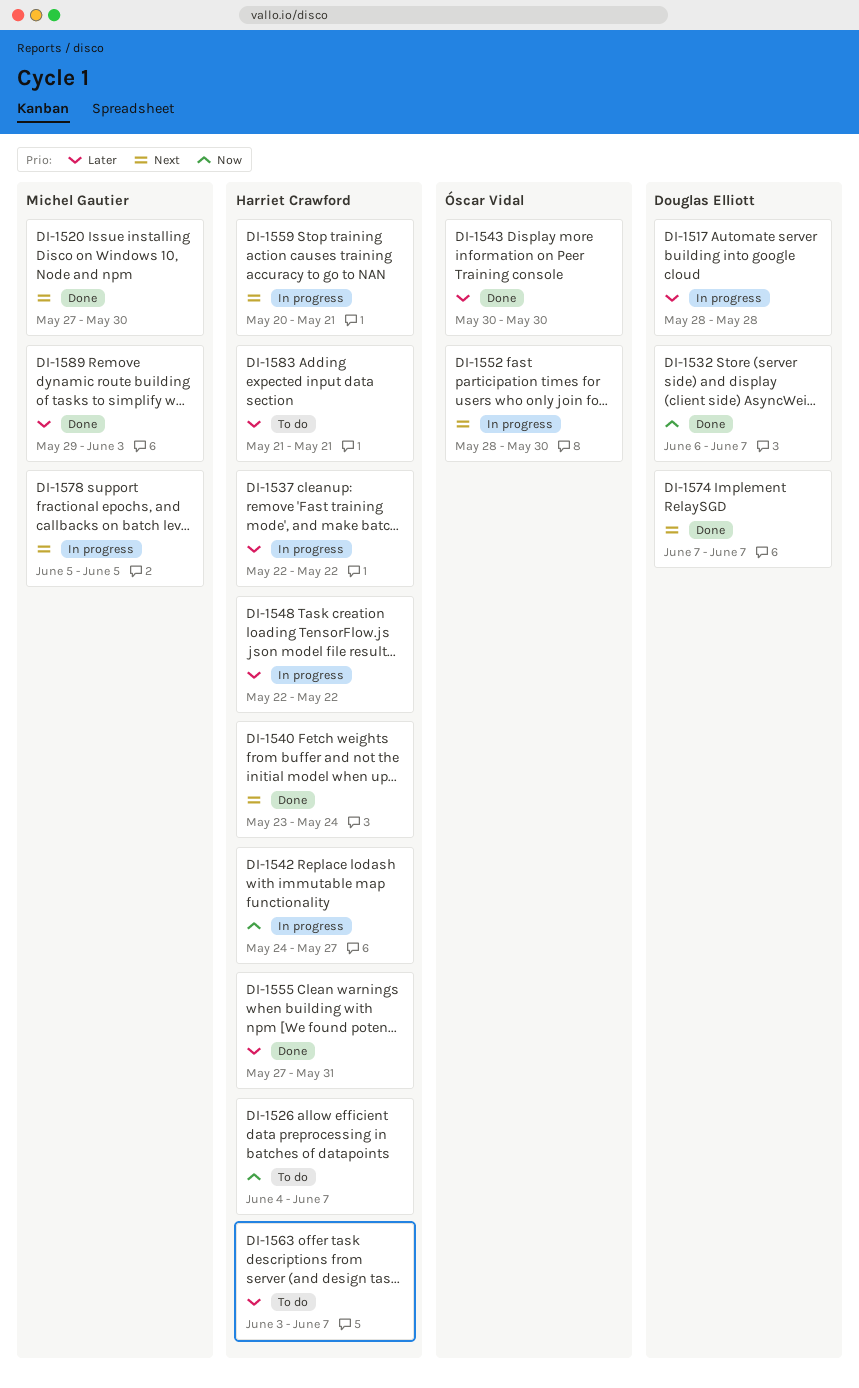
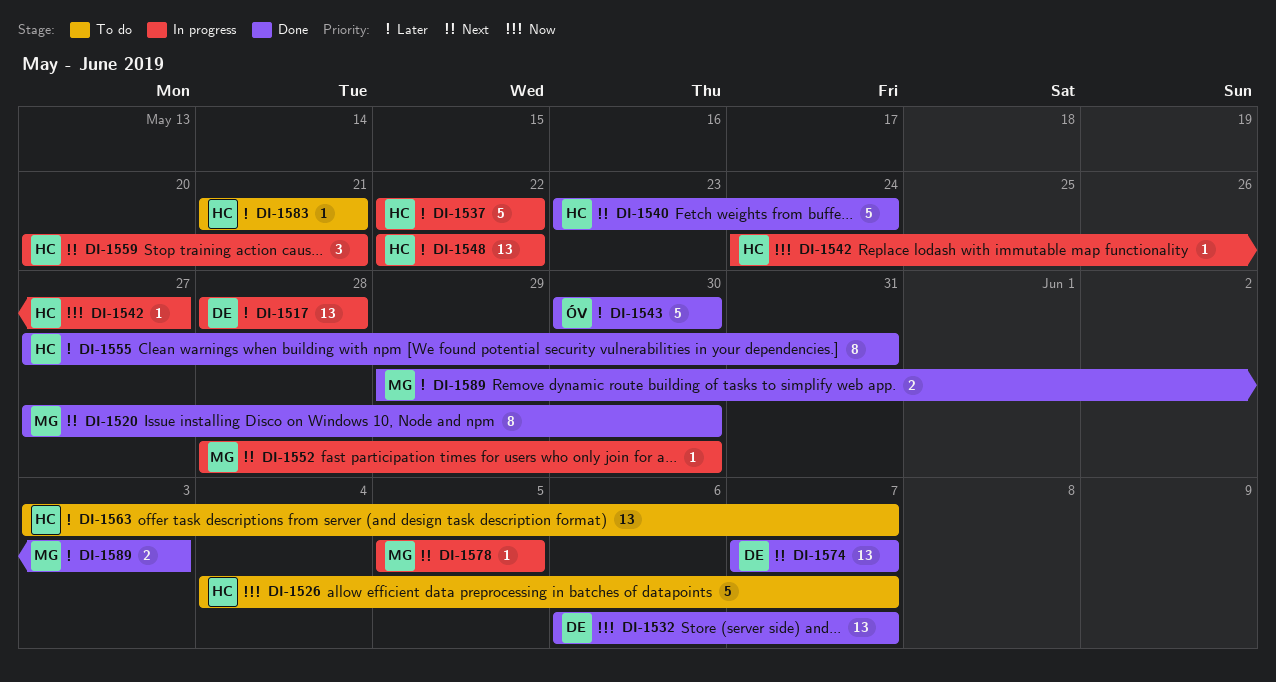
DI-1552, owner: Óscar Vidal -> Michel Gautier

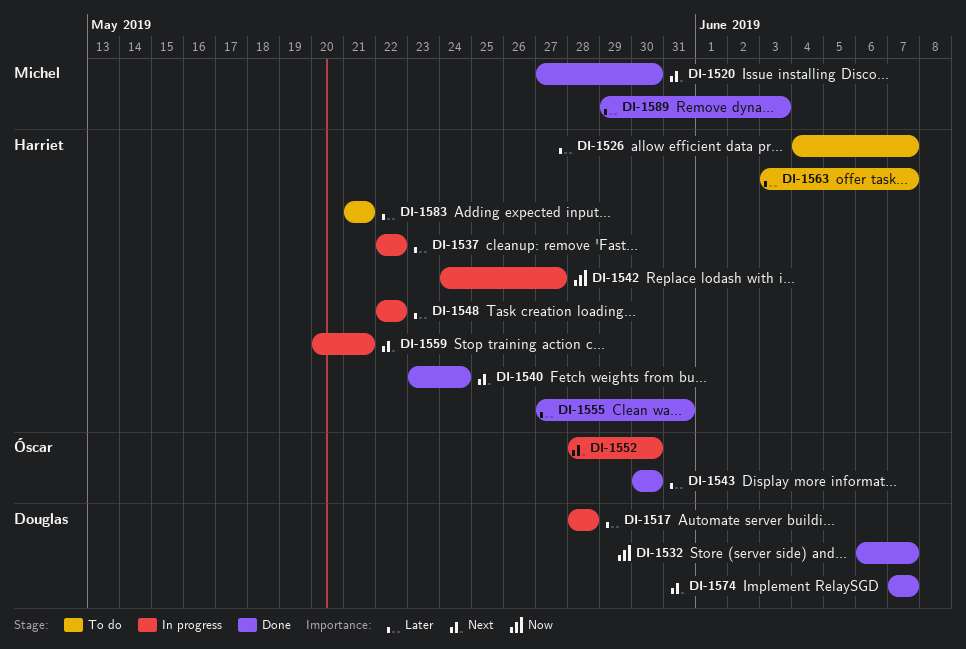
DI-1526, priority: Now -> Later
DI-1552, owner: Michel -> Óscar
DI-1578: present -> none

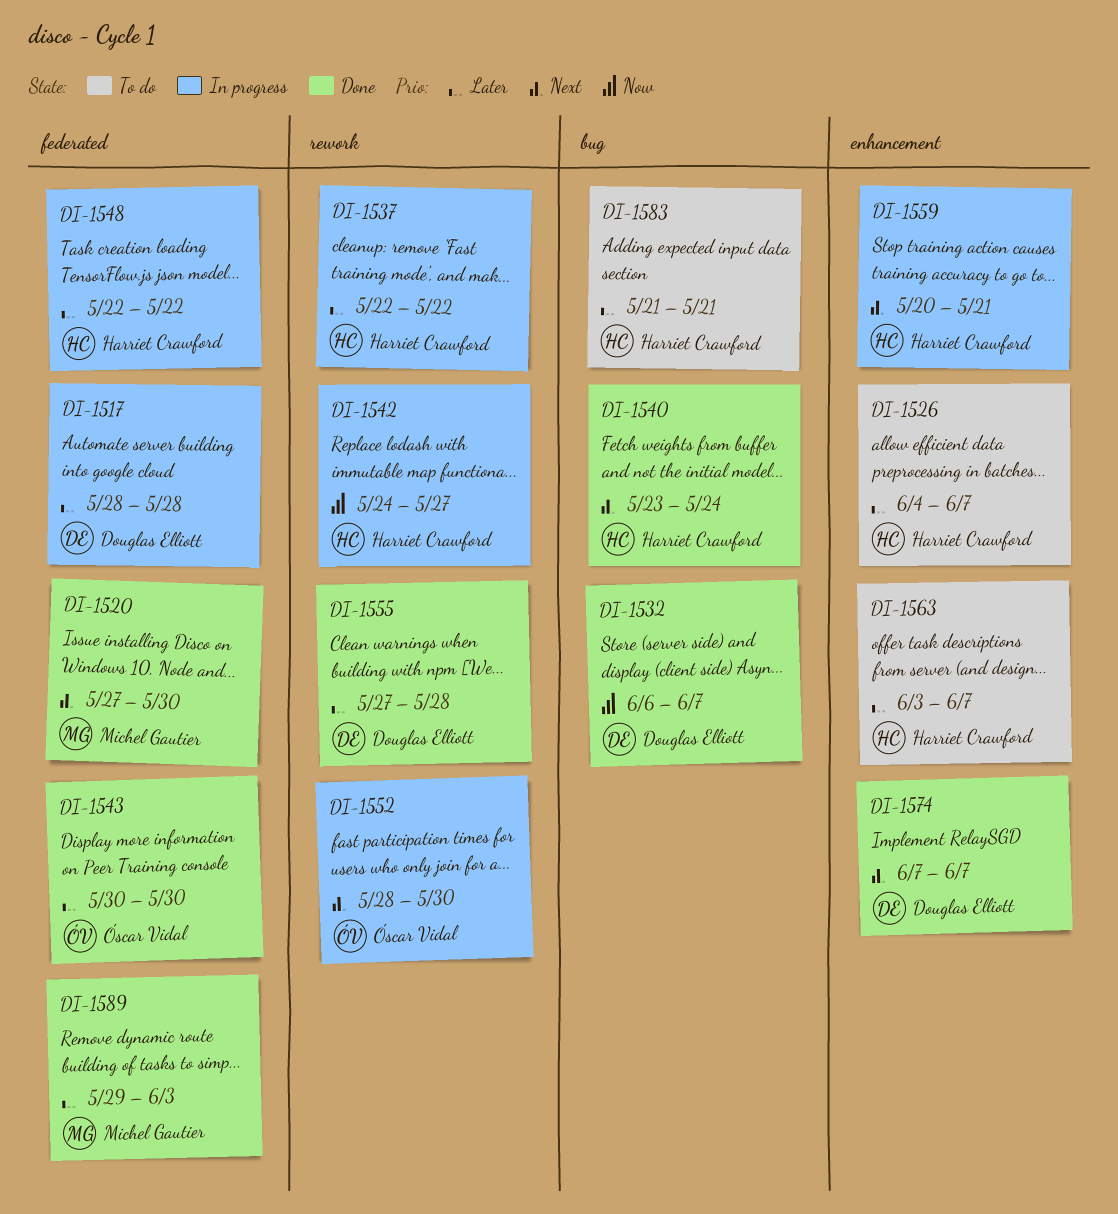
DI-1555, owner: Harriet Crawford -> Douglas Elliott
DI-1555, due: May 31 -> May 28

